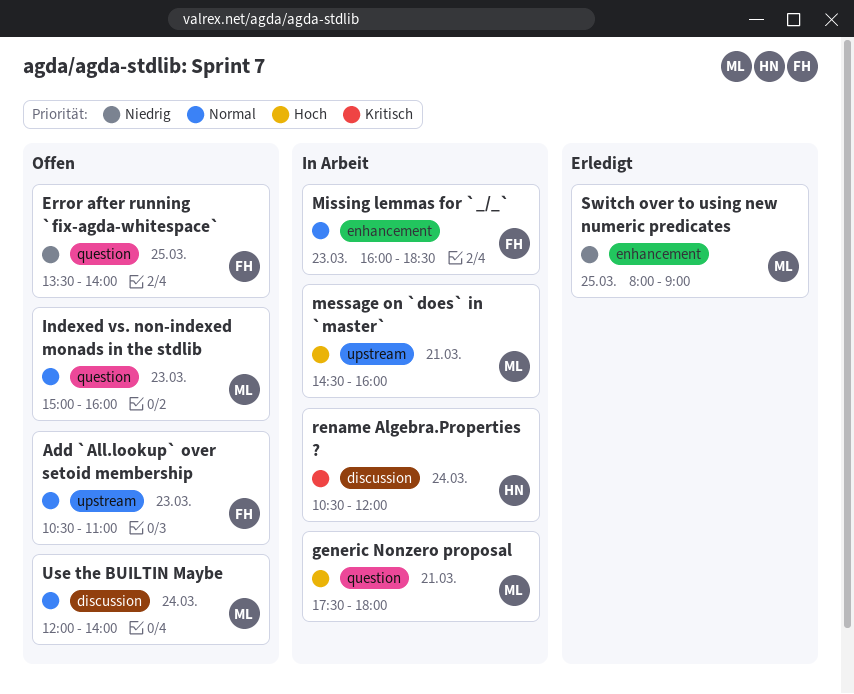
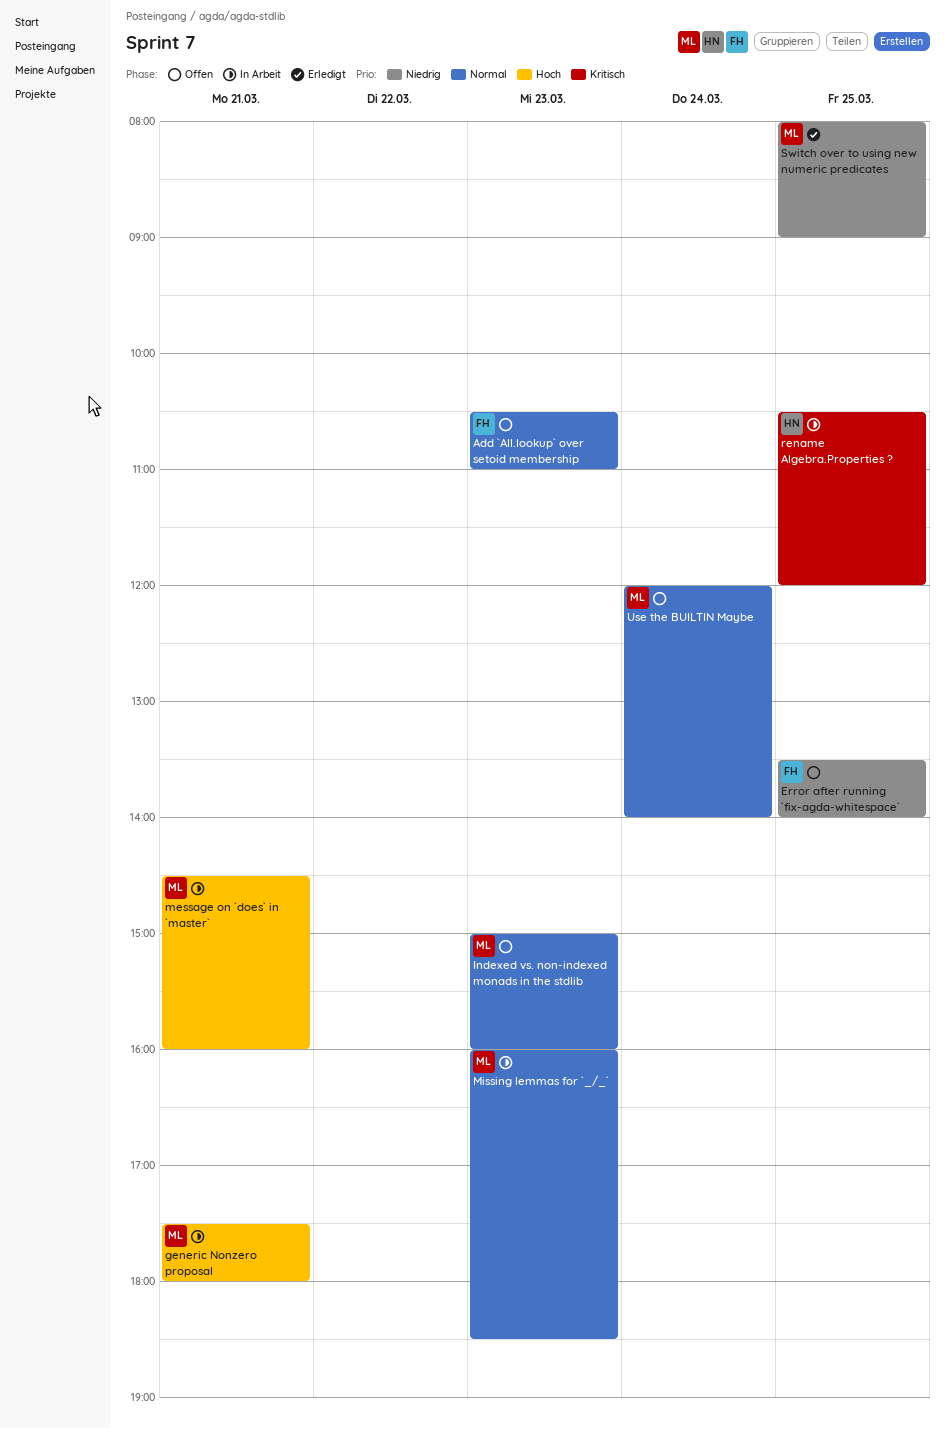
Missing lemmas for `_/_`, owner: FH -> ML
rename Algebra.Properties ?, day: Mar 24 -> Mar 25

